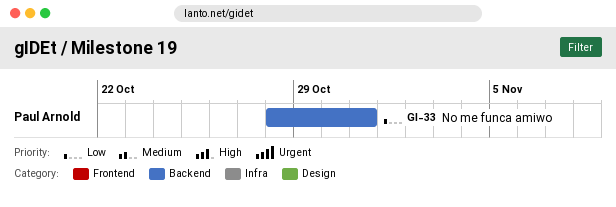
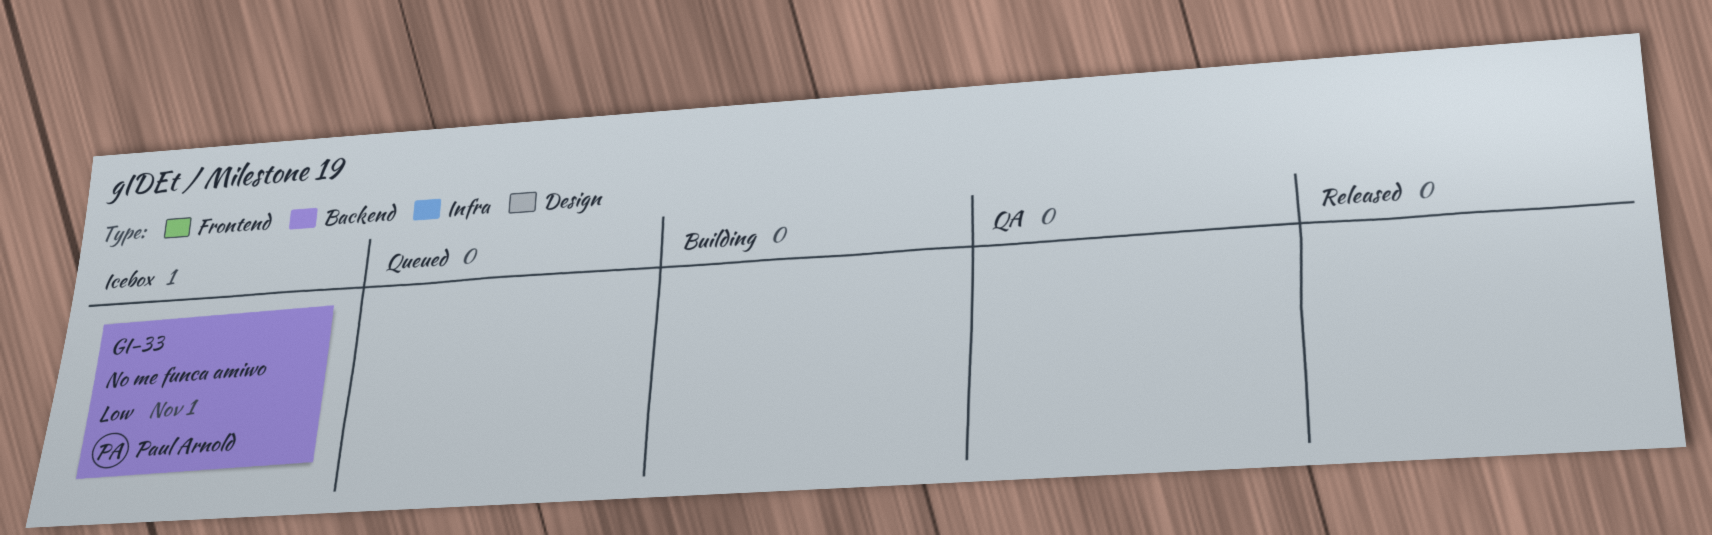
GI-33, due: Oct 31 -> Nov 1

